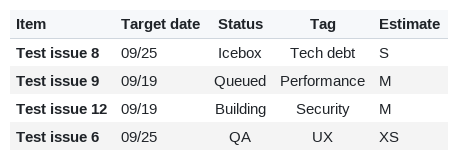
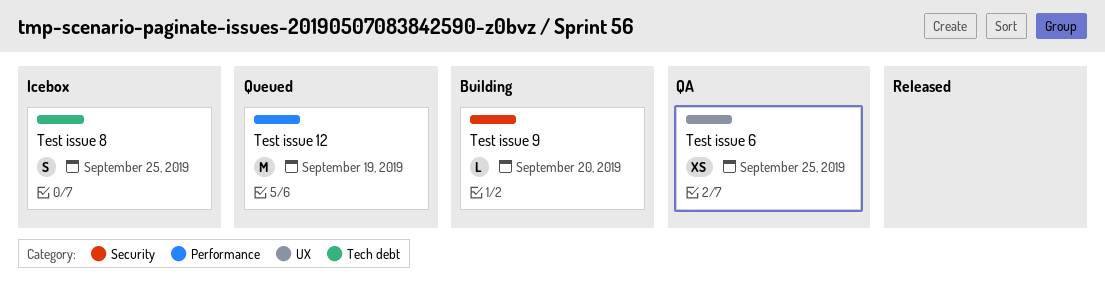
Test issue 12, status: Building -> Queued
Test issue 12, label: Security -> Performance
Test issue 9, status: Queued -> Building
Test issue 9, label: Performance -> Security
Test issue 9, estimate: M -> L
Test issue 9, due: Sep 19 -> Sep 20

